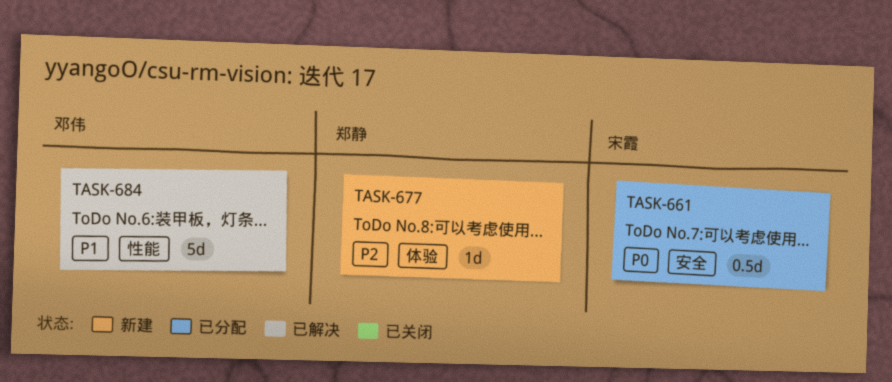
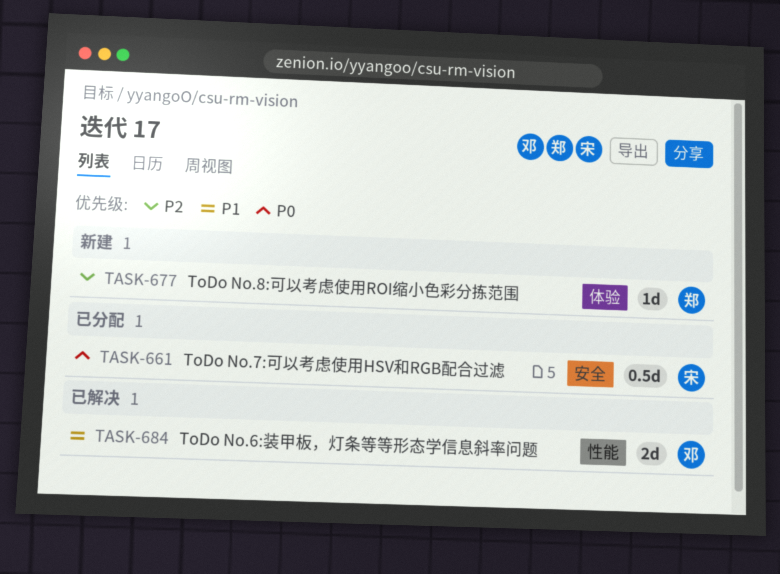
TASK-684, estimate: 5d -> 2d

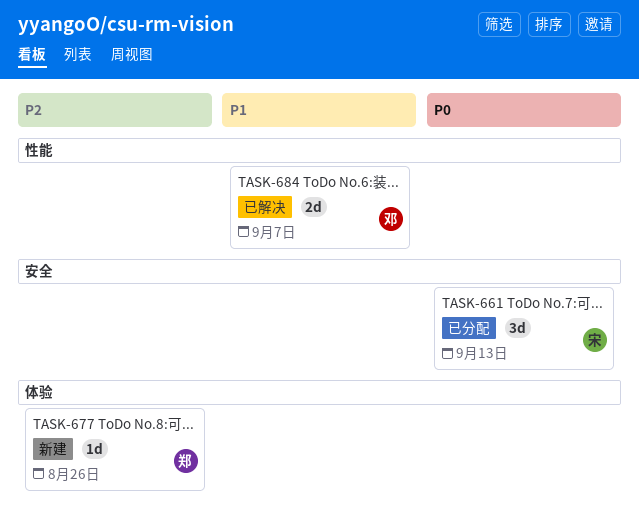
TASK-661, estimate: 0.5d -> 3d

